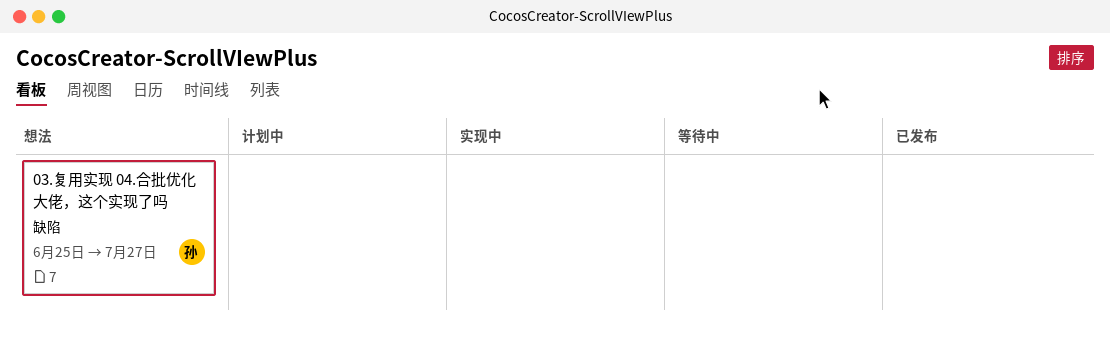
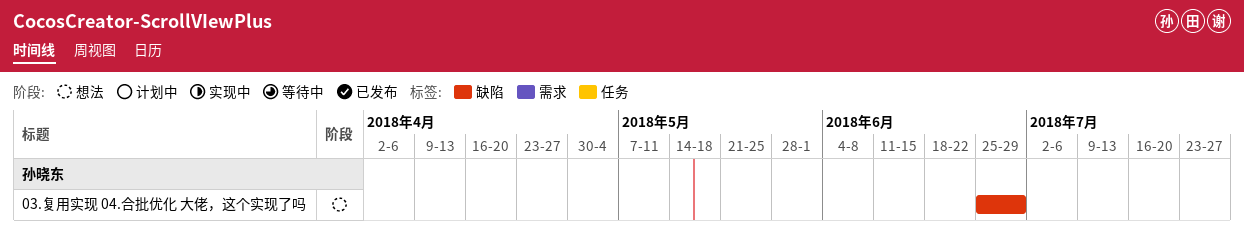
03.复用实现 04.合批优化 大佬，这个实现了吗, due: Jul 27 -> Jun 29

